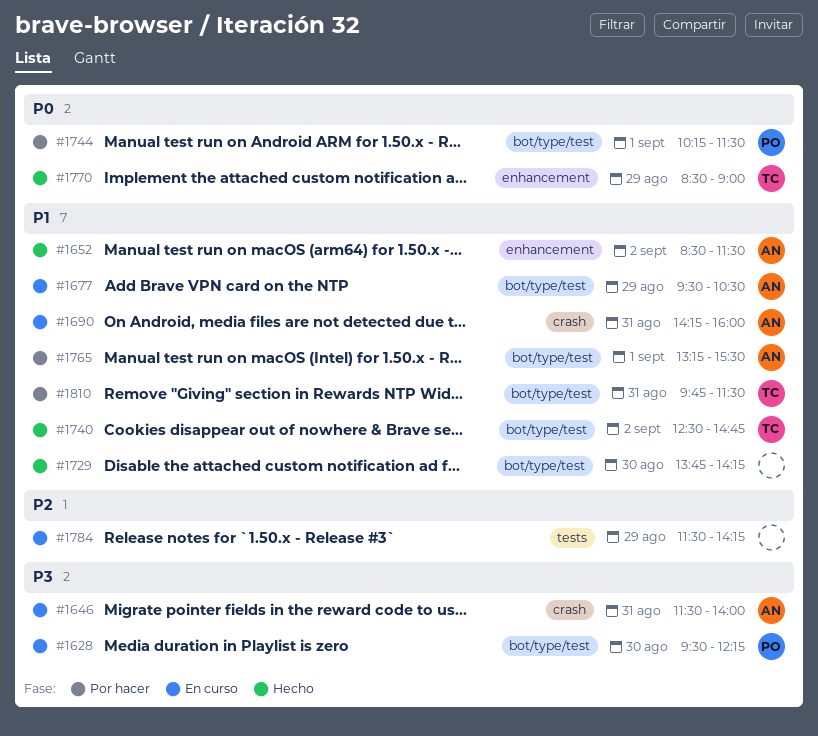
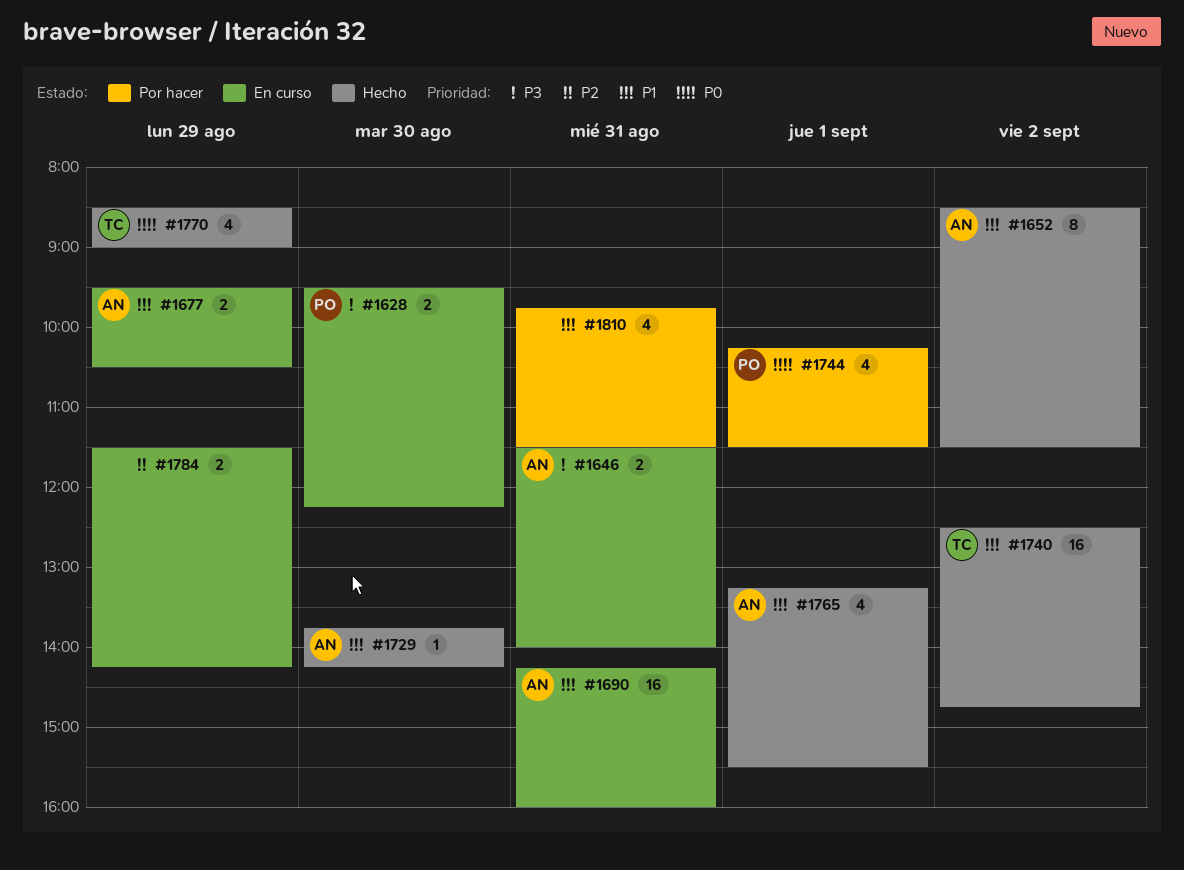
#1729, owner: none -> AN
#1765, status: Por hacer -> Hecho
#1810, owner: TC -> none

